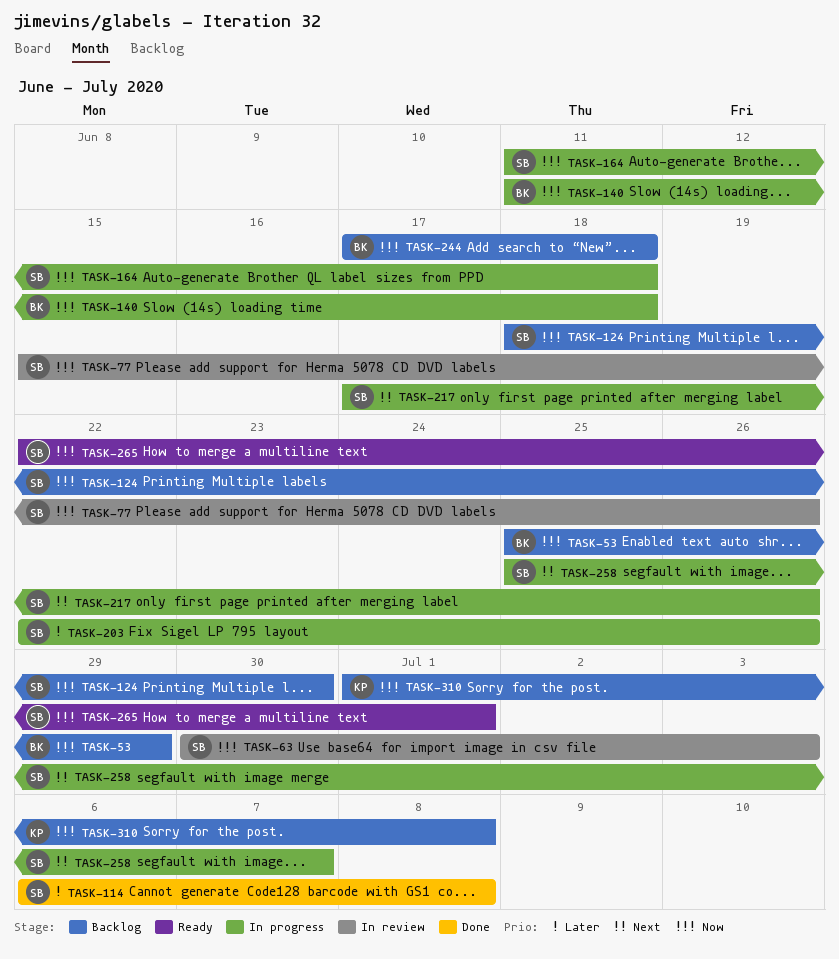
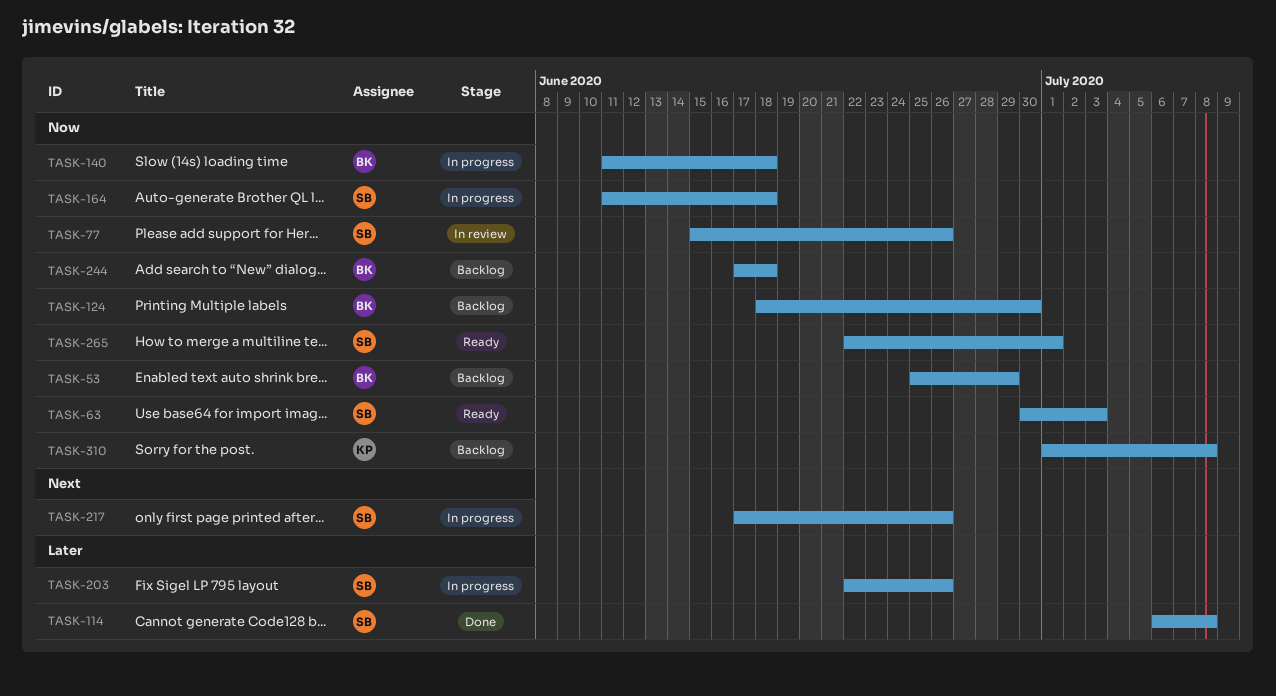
TASK-63, status: In review -> Ready
TASK-124, owner: SB -> BK
TASK-258: present -> none

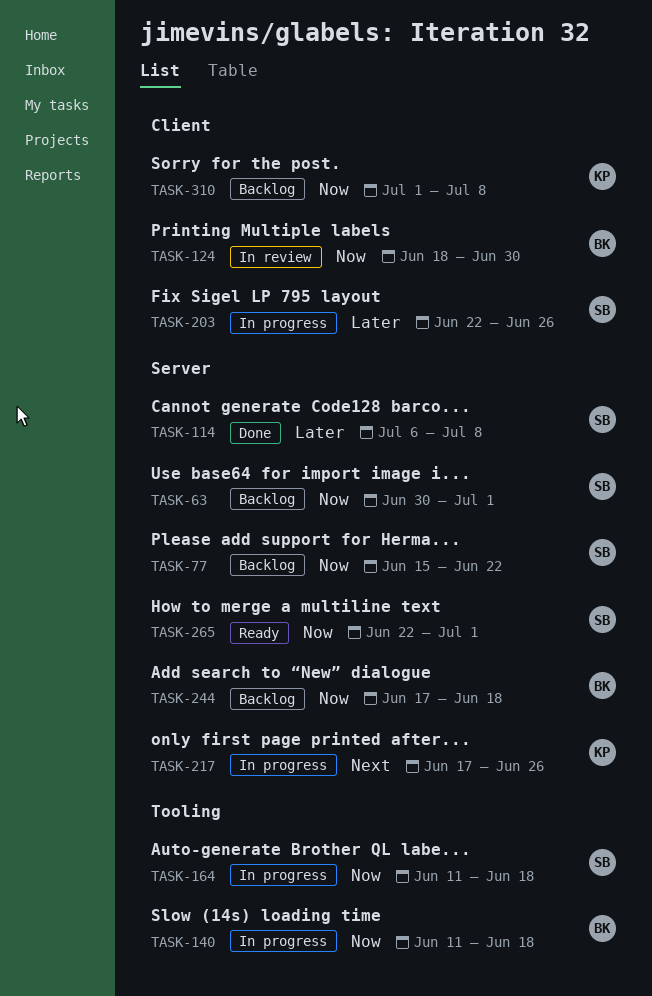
TASK-53: present -> none
TASK-63, status: Ready -> Backlog
TASK-63, due: Jul 3 -> Jul 1
TASK-77, status: In review -> Backlog
TASK-77, due: Jun 26 -> Jun 22
TASK-124, status: Backlog -> In review
TASK-217, owner: SB -> KP

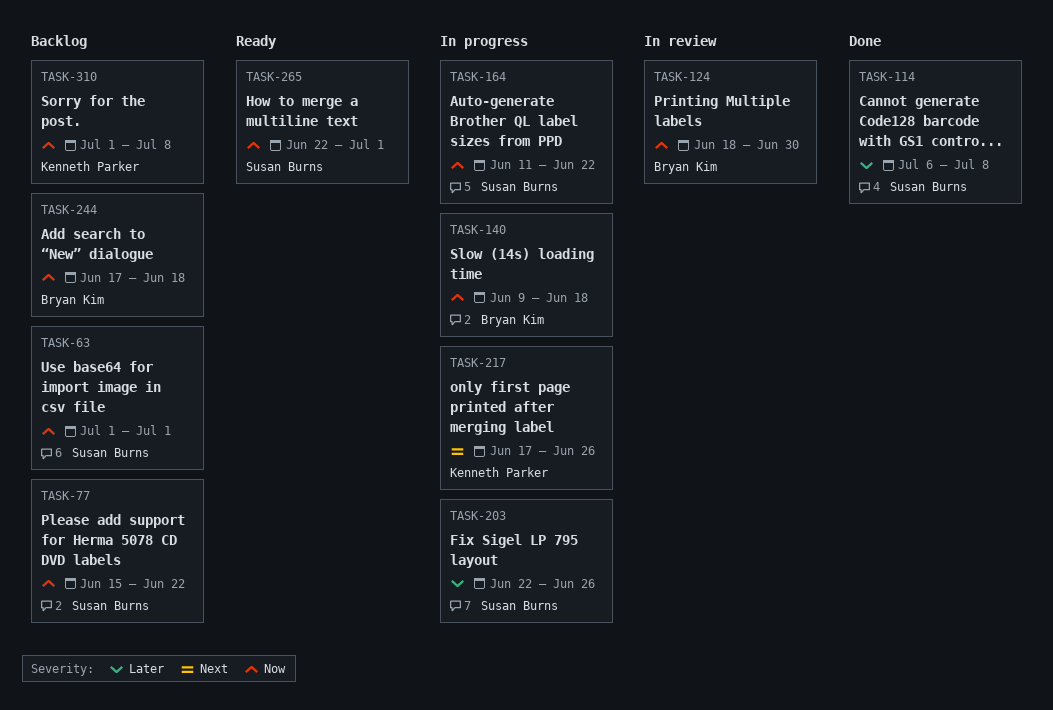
TASK-63, start: Jun 30 -> Jul 1
TASK-140, start: Jun 11 -> Jun 9
TASK-164, due: Jun 18 -> Jun 22

